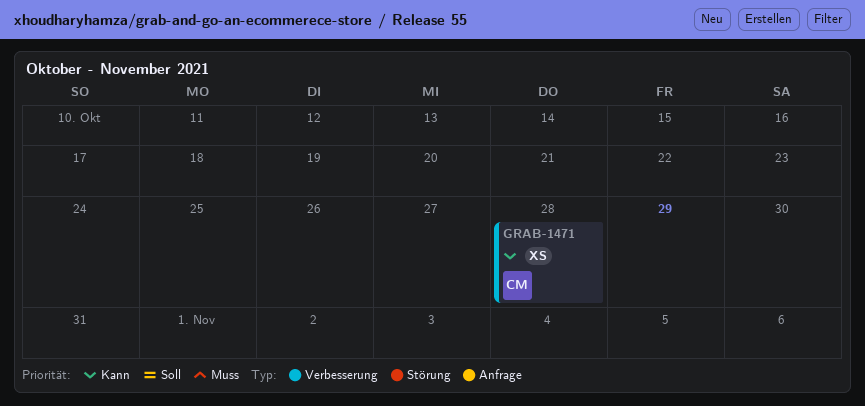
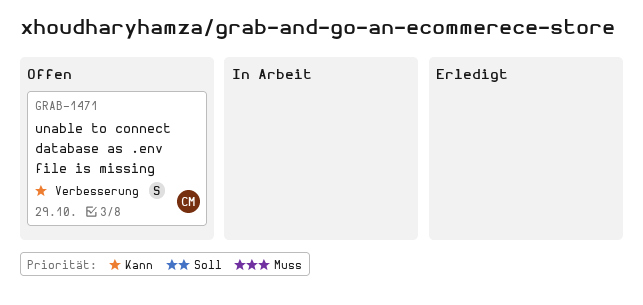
GRAB-1471, estimate: XS -> S
GRAB-1471, due: Oct 28 -> Oct 29

